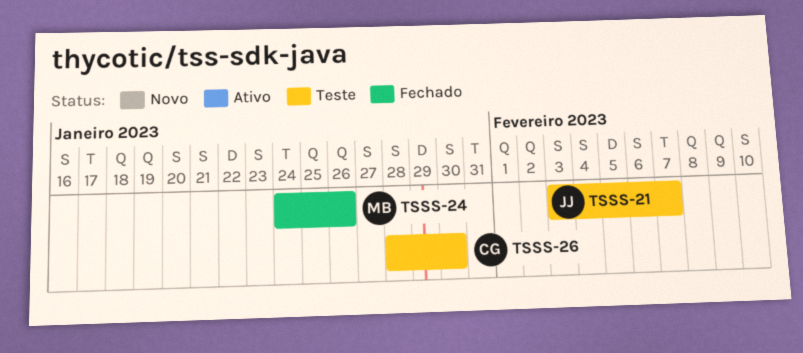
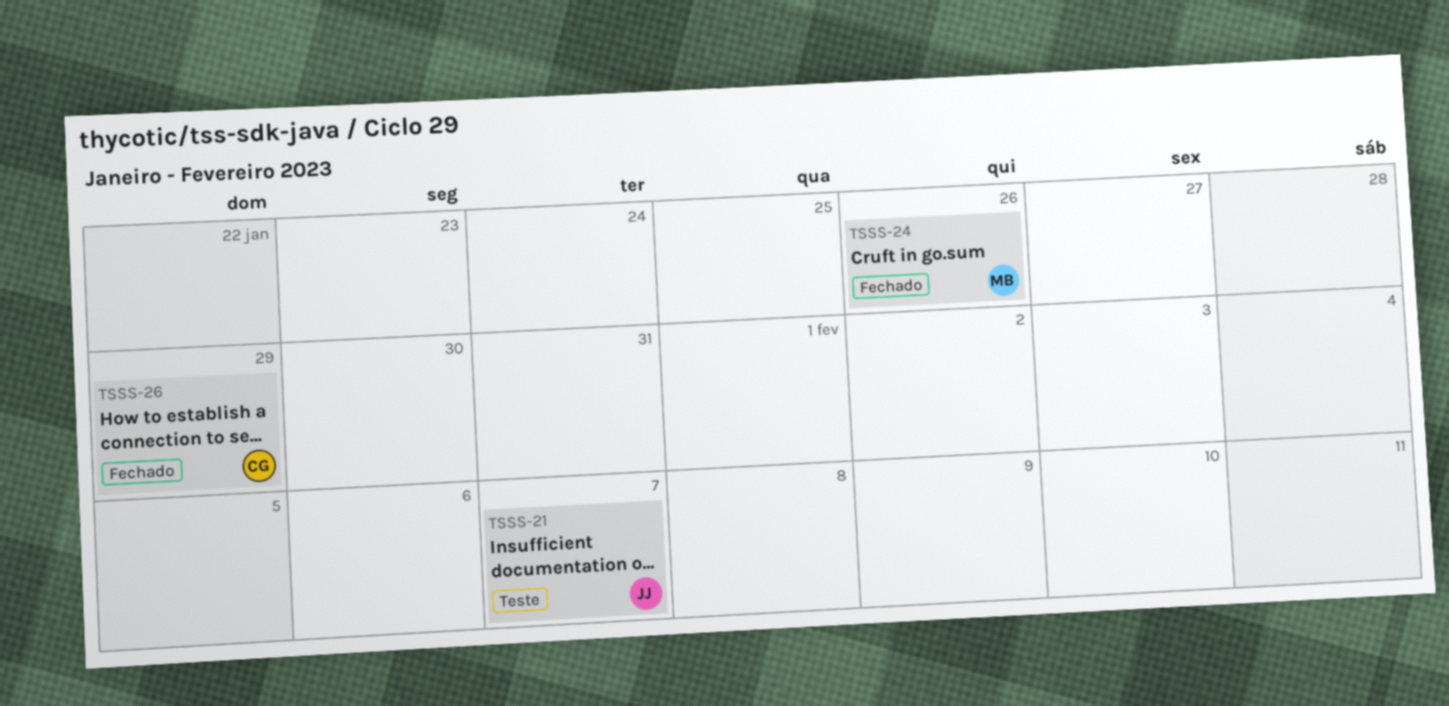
TSSS-26, status: Teste -> Fechado
TSSS-26, due: Jan 30 -> Jan 29

